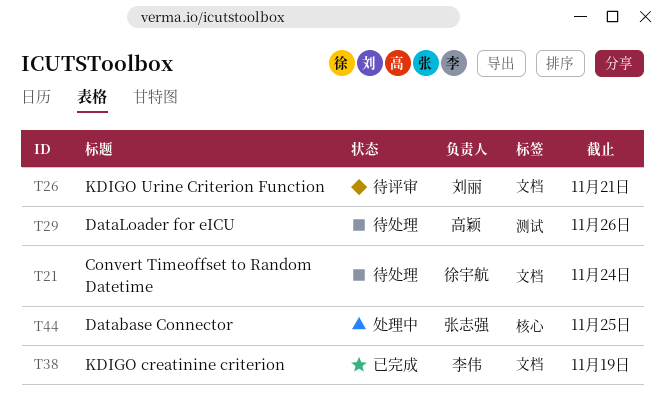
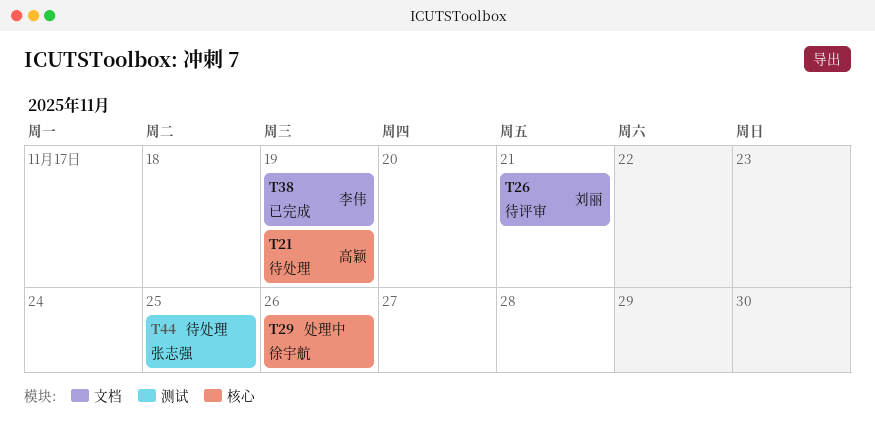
T21, owner: 徐宇航 -> 高颖
T21, label: 文档 -> 核心
T21, due: Nov 24 -> Nov 19
T29, status: 待处理 -> 处理中
T29, owner: 高颖 -> 徐宇航
T29, label: 测试 -> 核心
T44, status: 处理中 -> 待处理
T44, label: 核心 -> 测试

